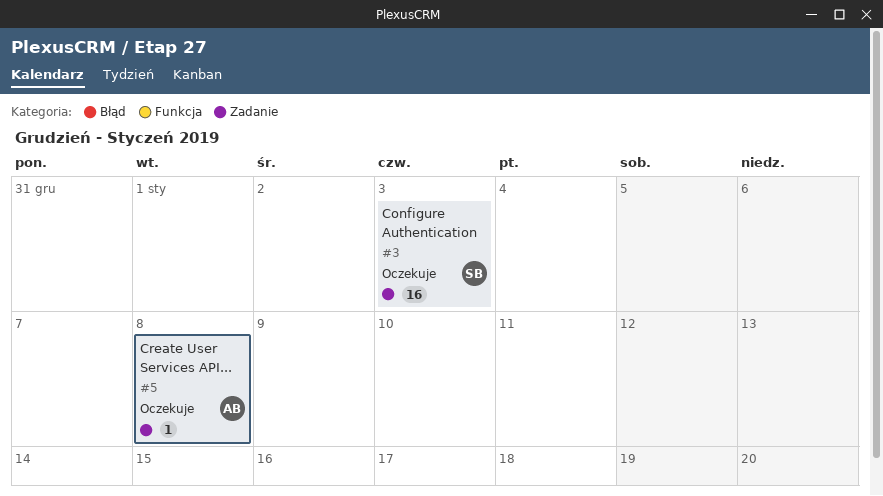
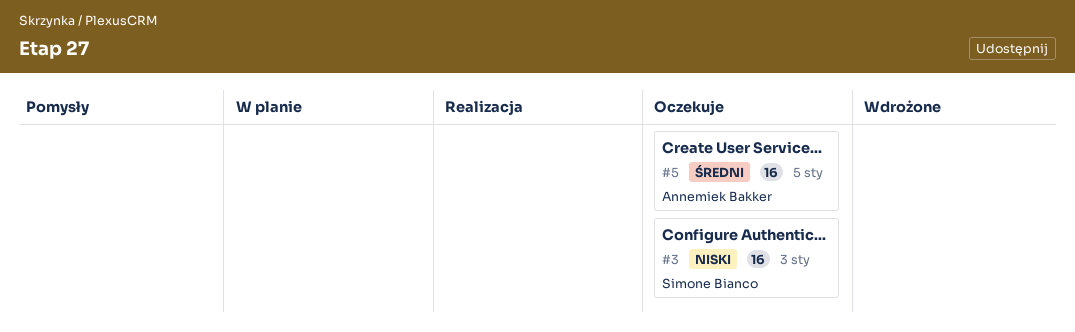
#5, estimate: 1 -> 16
#5, due: Jan 8 -> Jan 5

